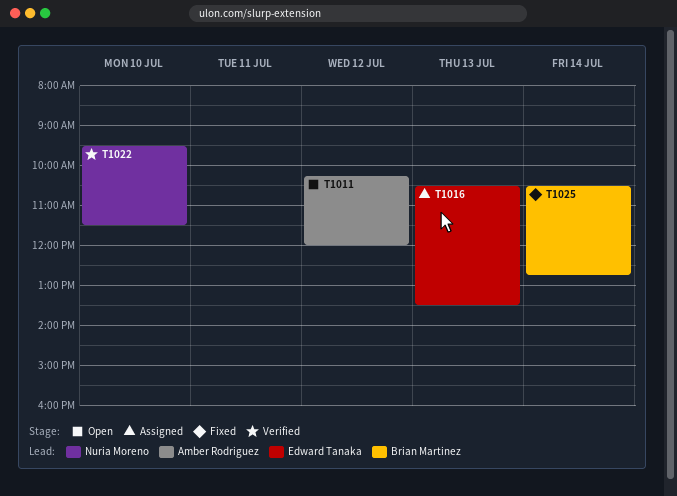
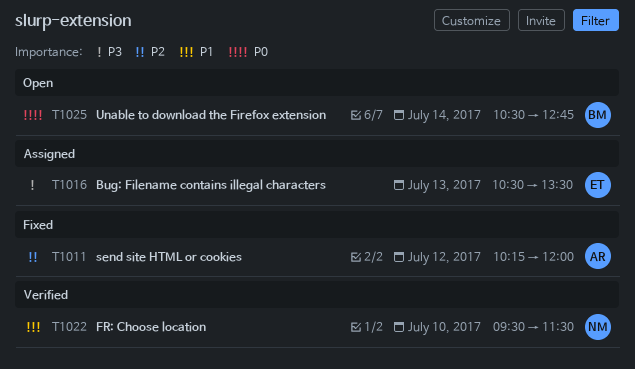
T1011, status: Open -> Fixed
T1025, status: Fixed -> Open

